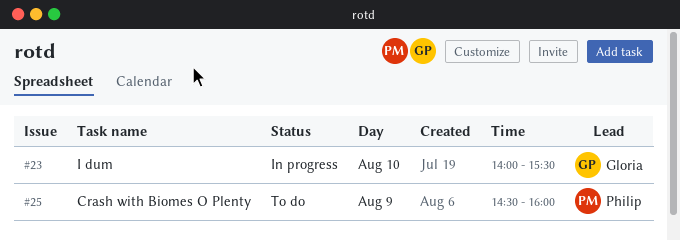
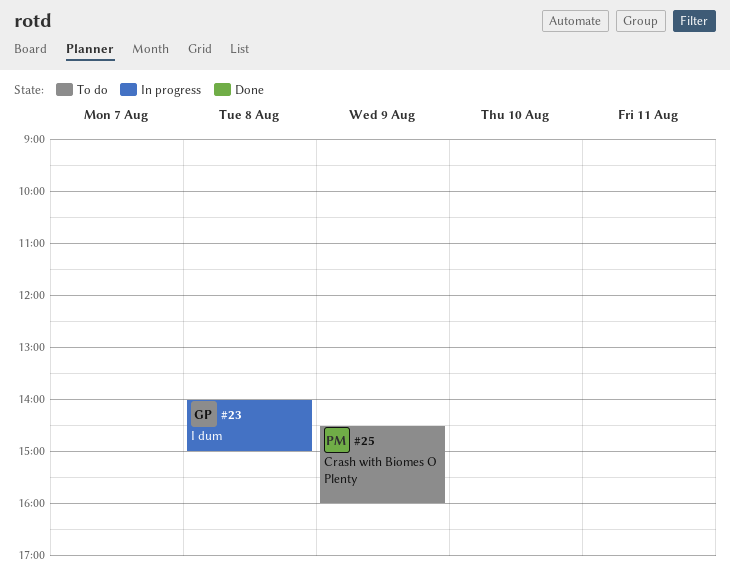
#23, day: Aug 10 -> Aug 8
#23, ends: 15:30 -> 15:00

